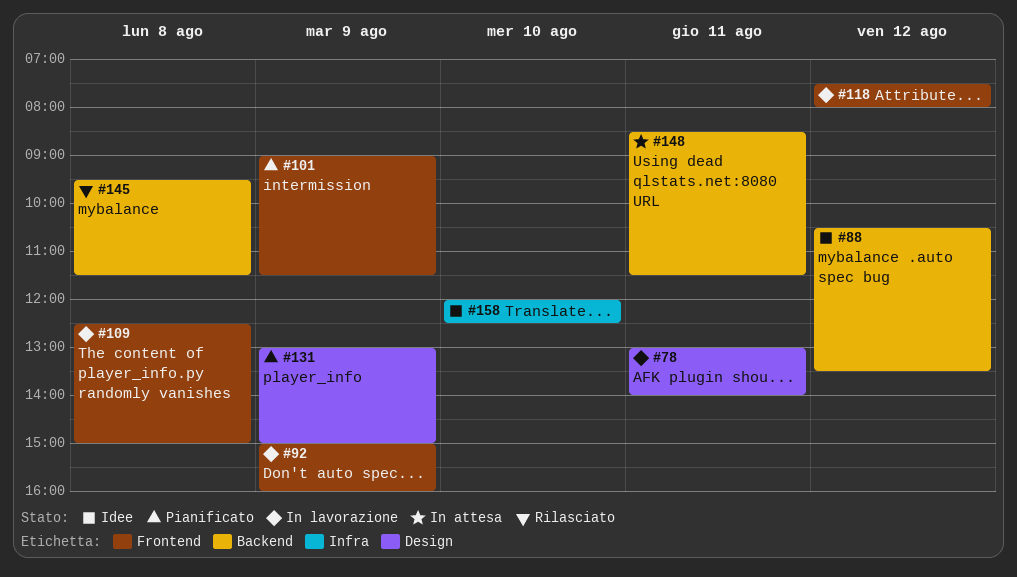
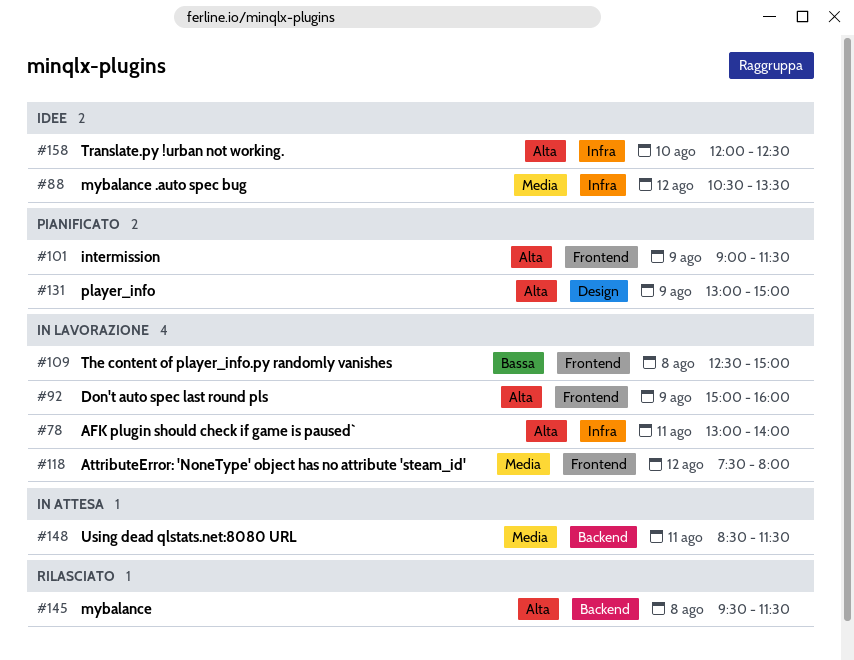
#78, label: Design -> Infra
#88, label: Backend -> Infra

